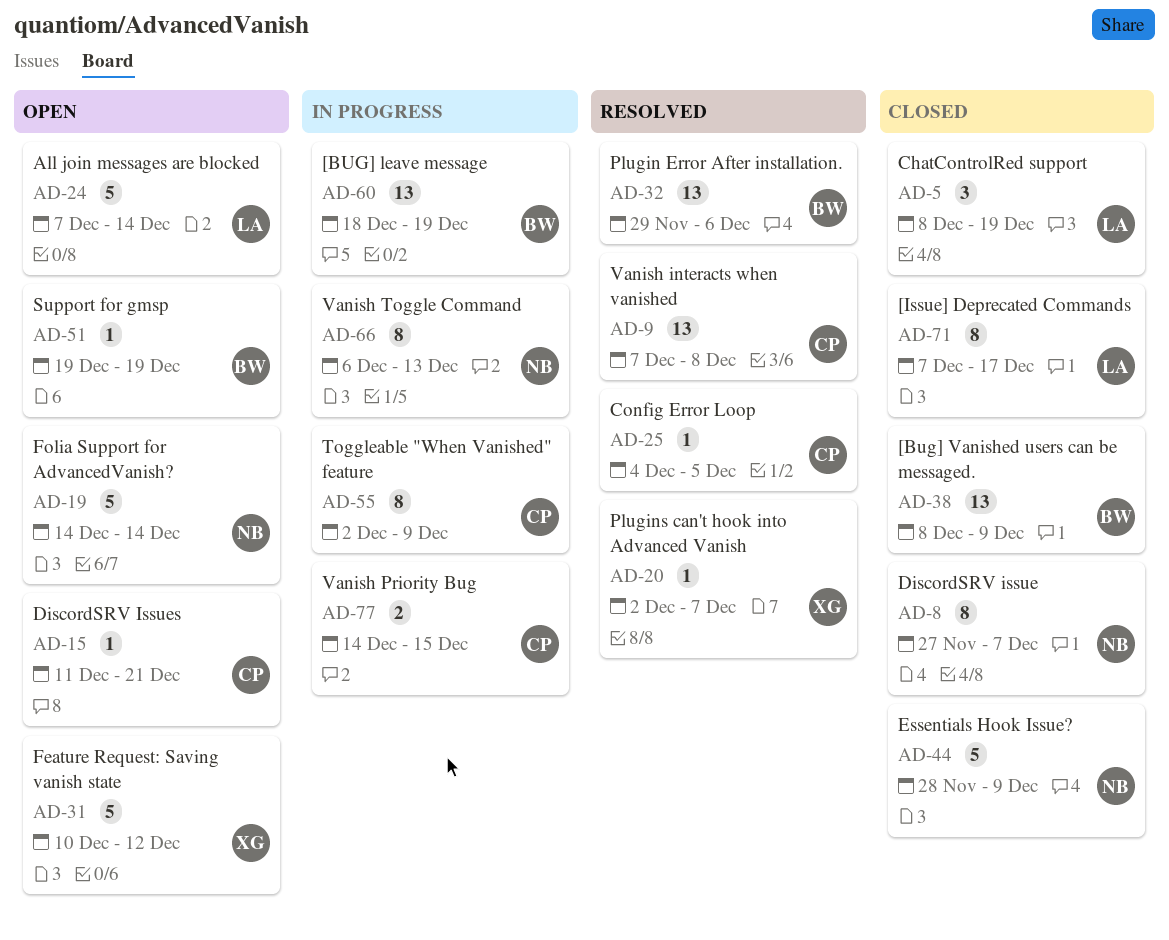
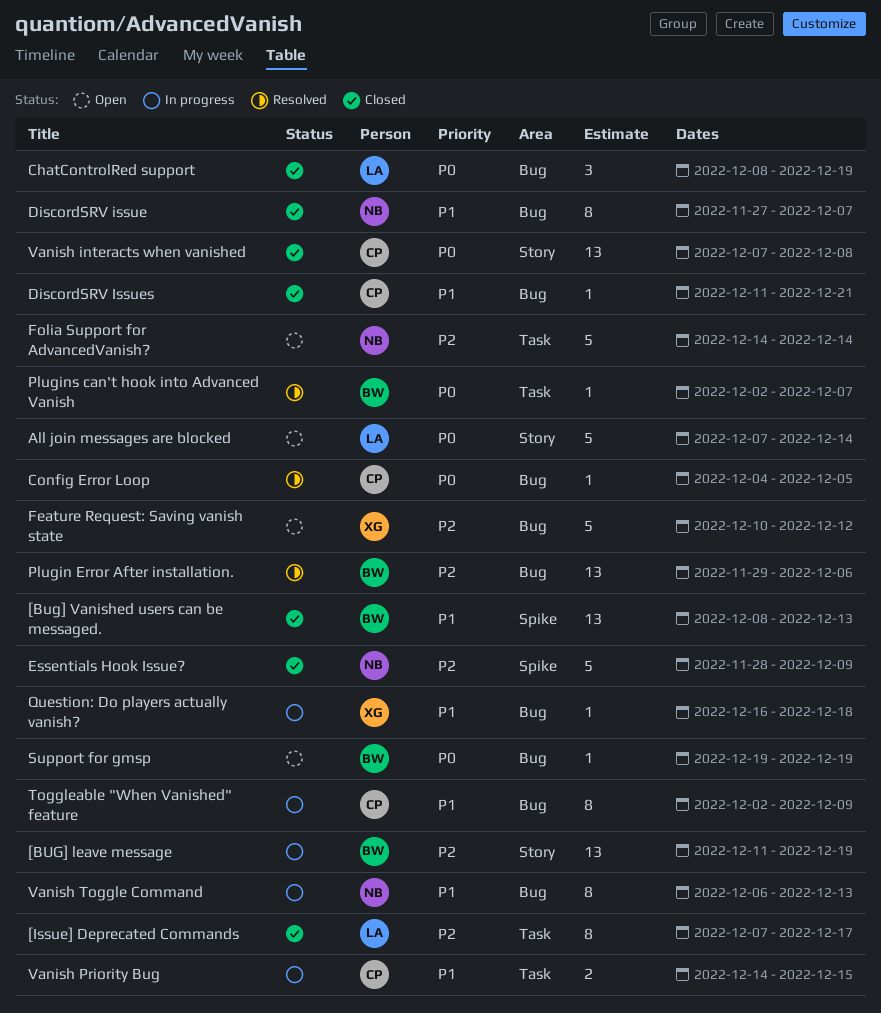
[BUG] leave message, start: Dec 18 -> Dec 11
[Bug] Vanished users can be messaged., due: Dec 9 -> Dec 13
DiscordSRV Issues, status: Open -> Closed
Plugins can't hook into Advanced Vanish, owner: XG -> BW
Question: Do players actually vanish?: none -> present
Vanish interacts when vanished, status: Resolved -> Closed

